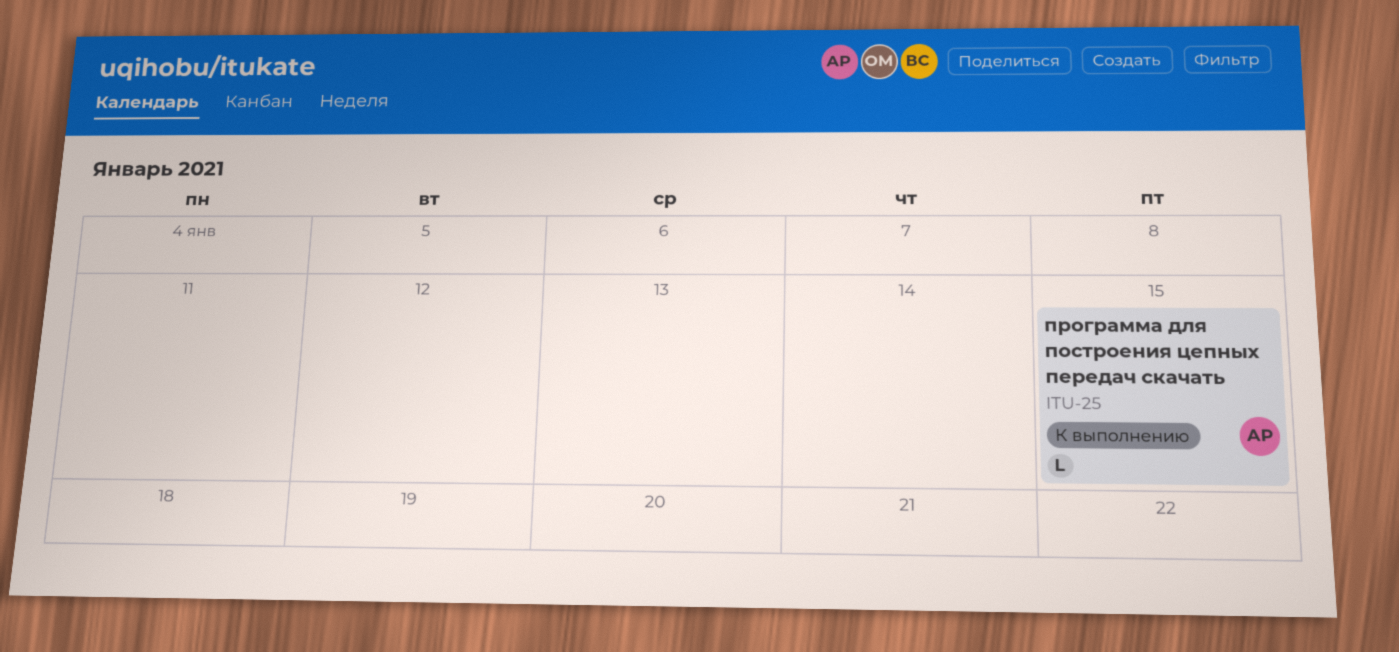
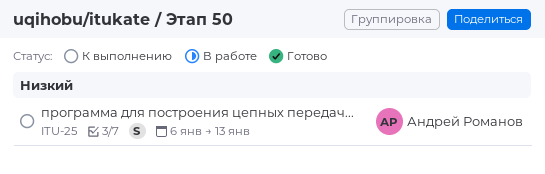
ITU-25, estimate: L -> S
ITU-25, due: Jan 15 -> Jan 13

